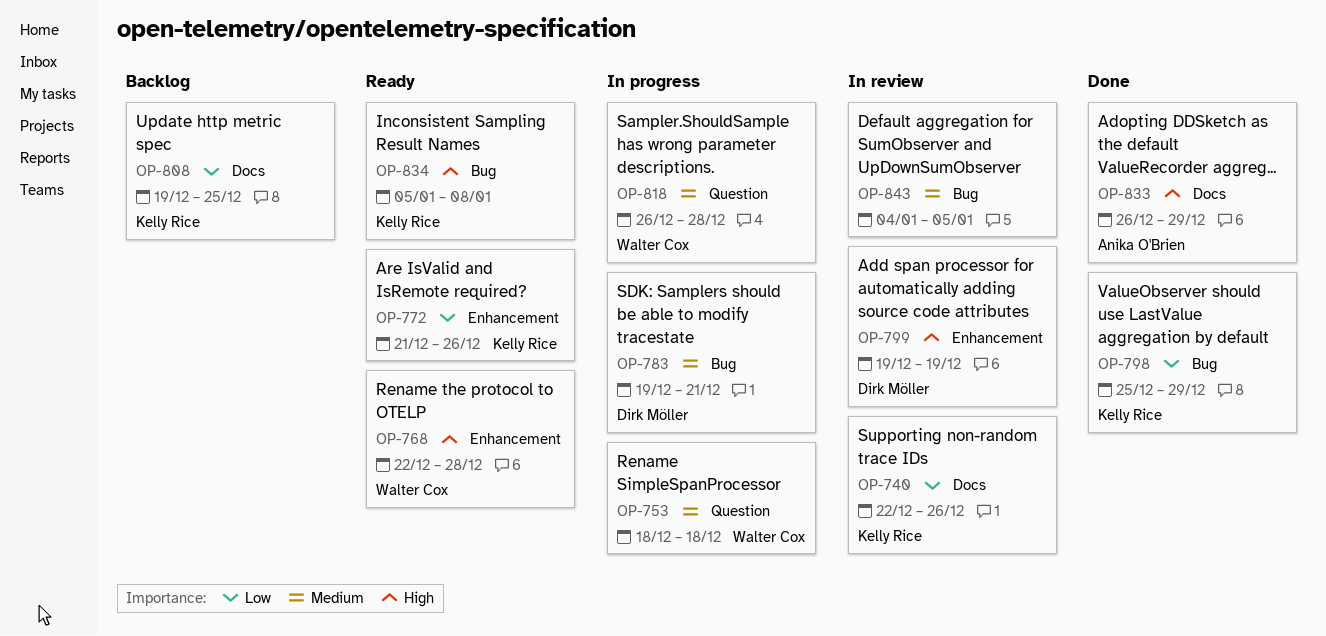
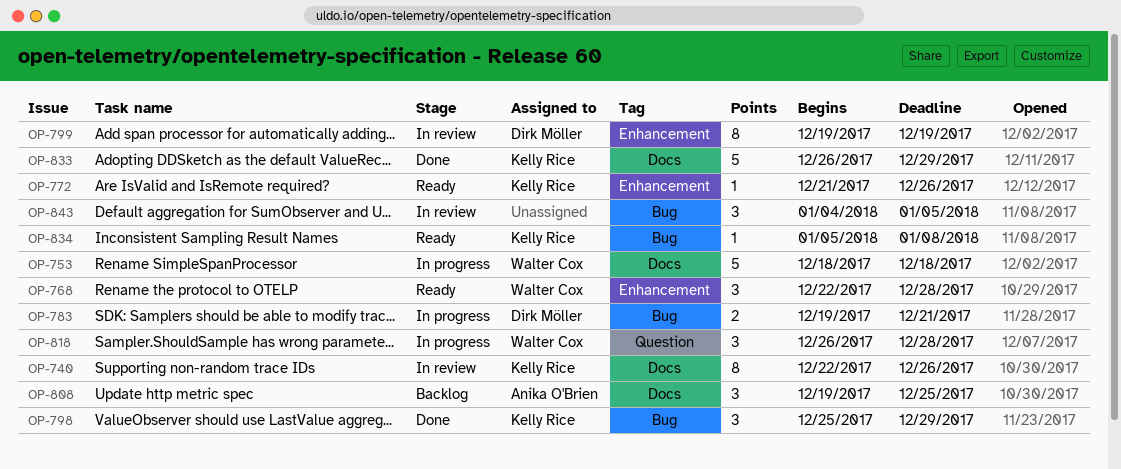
OP-753, label: Question -> Docs
OP-808, owner: Kelly Rice -> Anika O'Brien
OP-833, owner: Anika O'Brien -> Kelly Rice

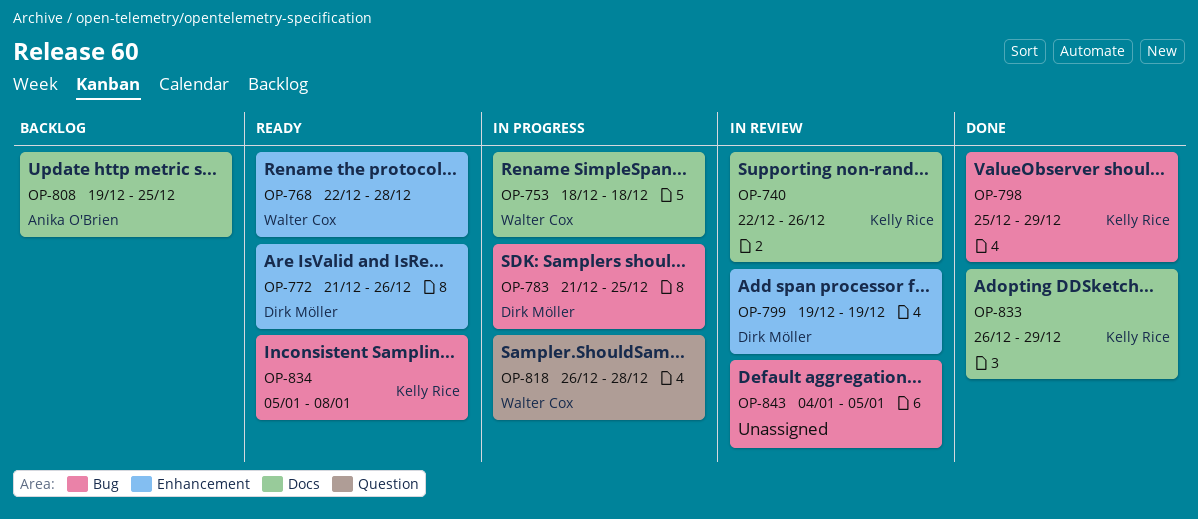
OP-772, owner: Kelly Rice -> Dirk Möller
OP-783, start: Dec 19 -> Dec 21
OP-783, due: Dec 21 -> Dec 25

